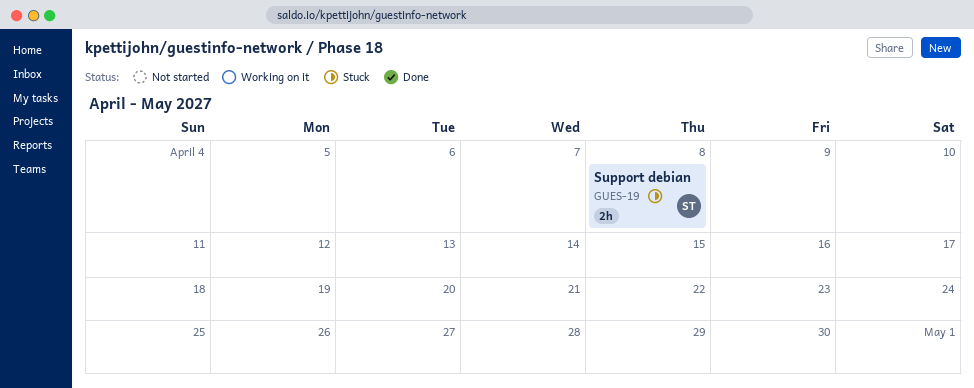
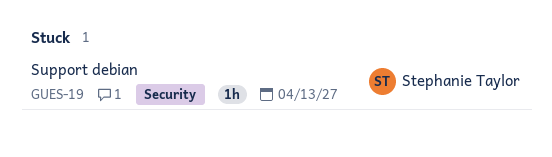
GUES-19, estimate: 2h -> 1h
GUES-19, due: Apr 8 -> Apr 13

